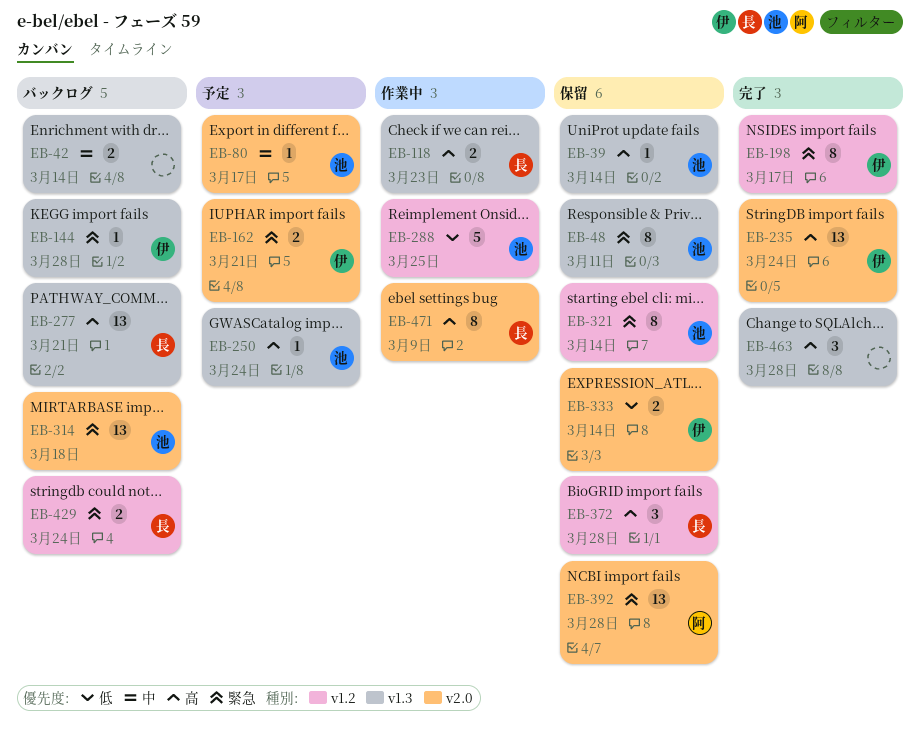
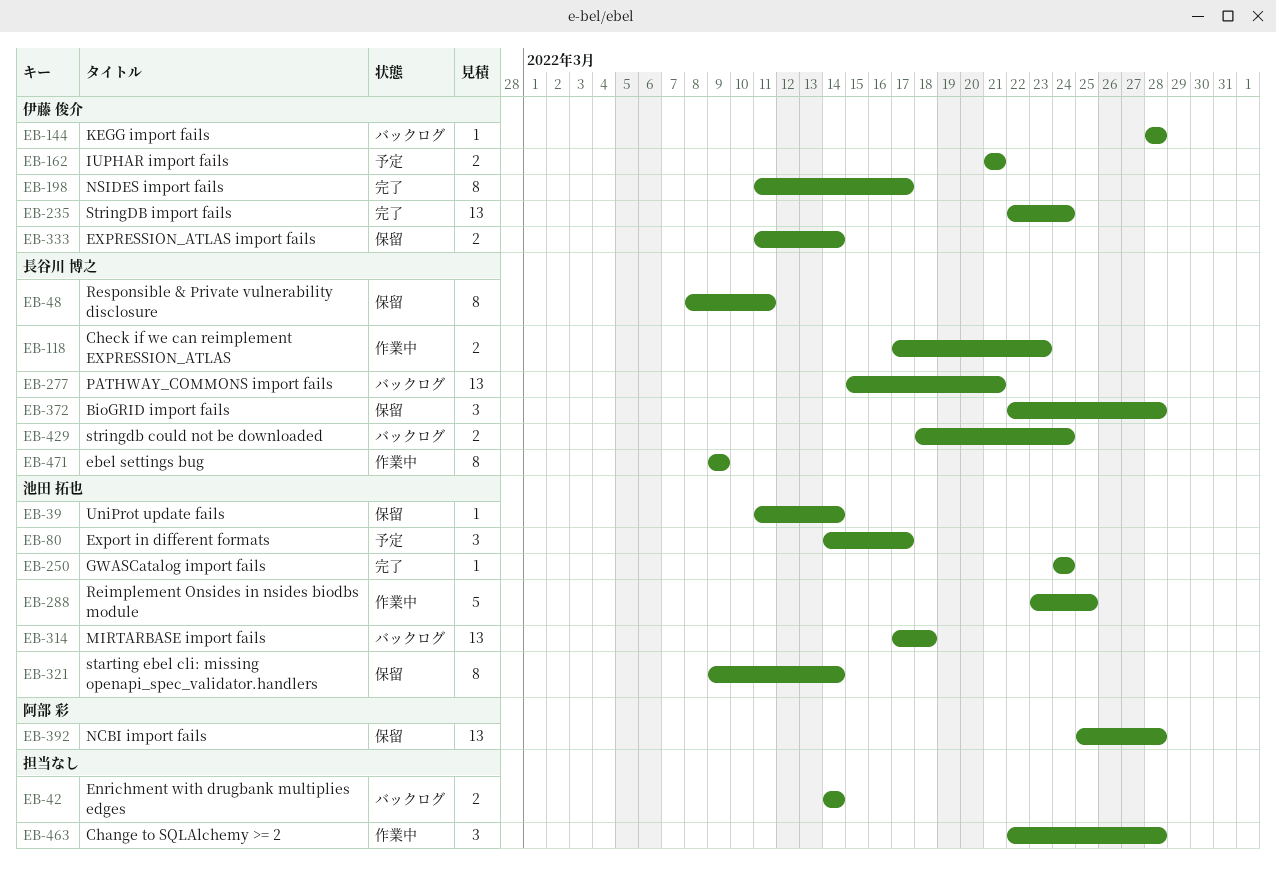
EB-48, owner: 池田 拓也 -> 長谷川 博之
EB-80, estimate: 1 -> 3
EB-250, status: 予定 -> 完了
EB-463, status: 完了 -> 作業中

